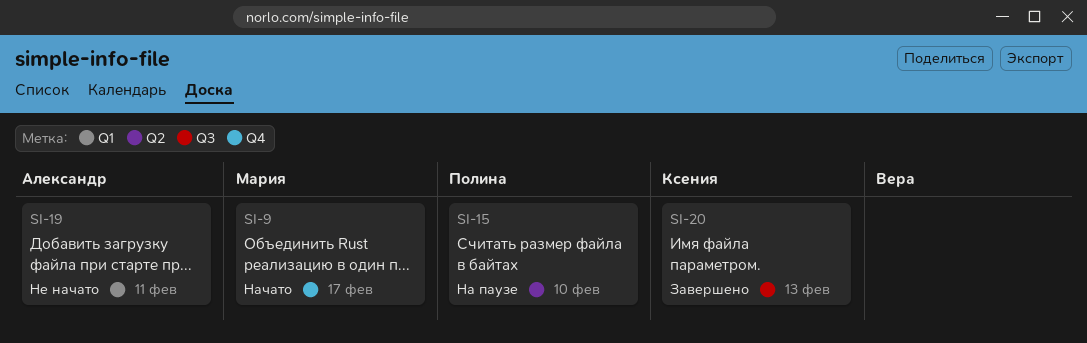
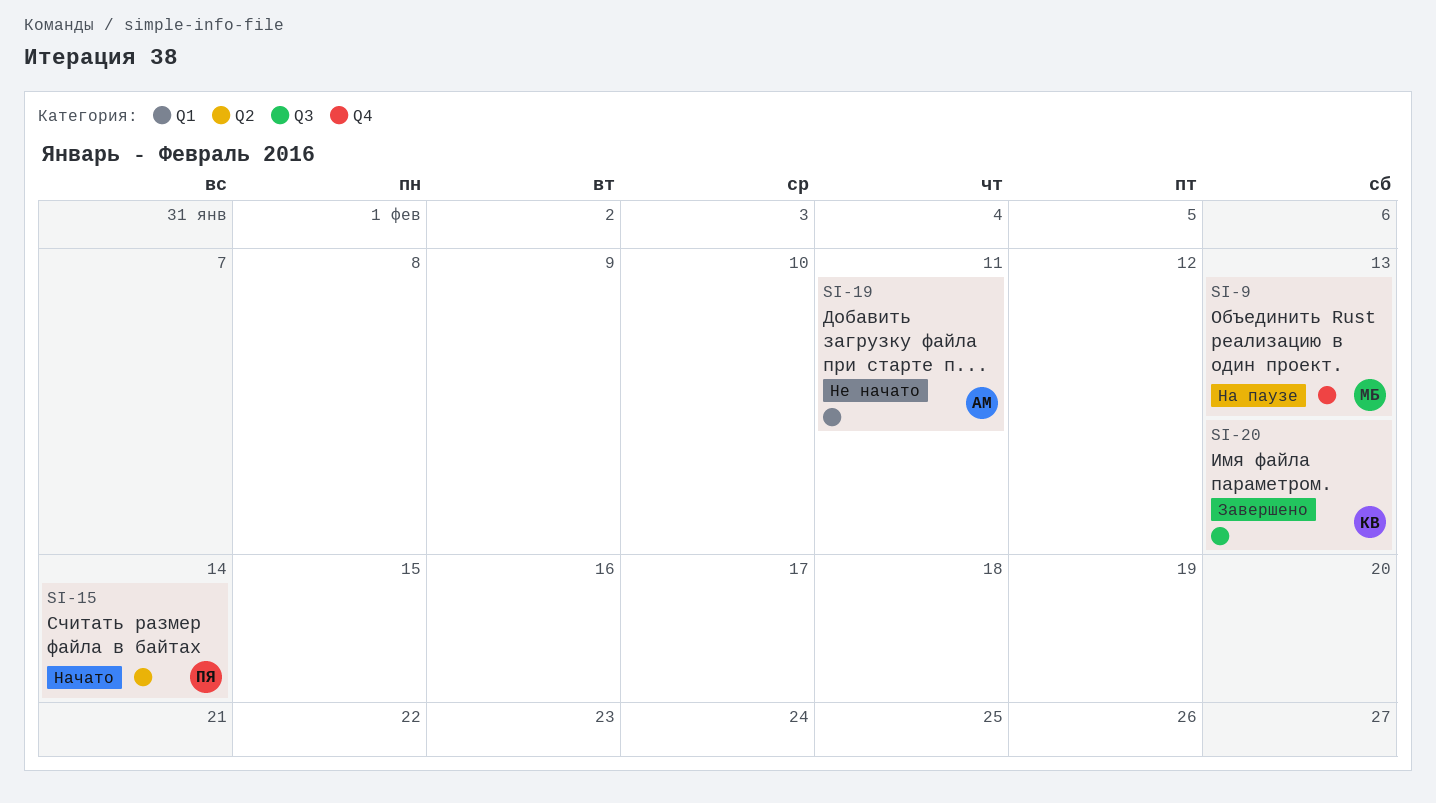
SI-9, status: Начато -> На паузе
SI-9, due: Feb 17 -> Feb 13
SI-15, status: На паузе -> Начато
SI-15, due: Feb 10 -> Feb 14

